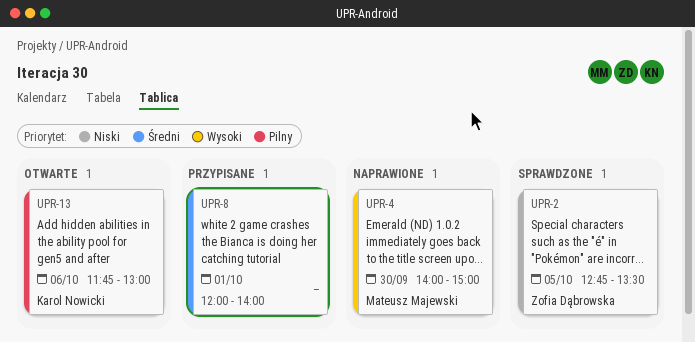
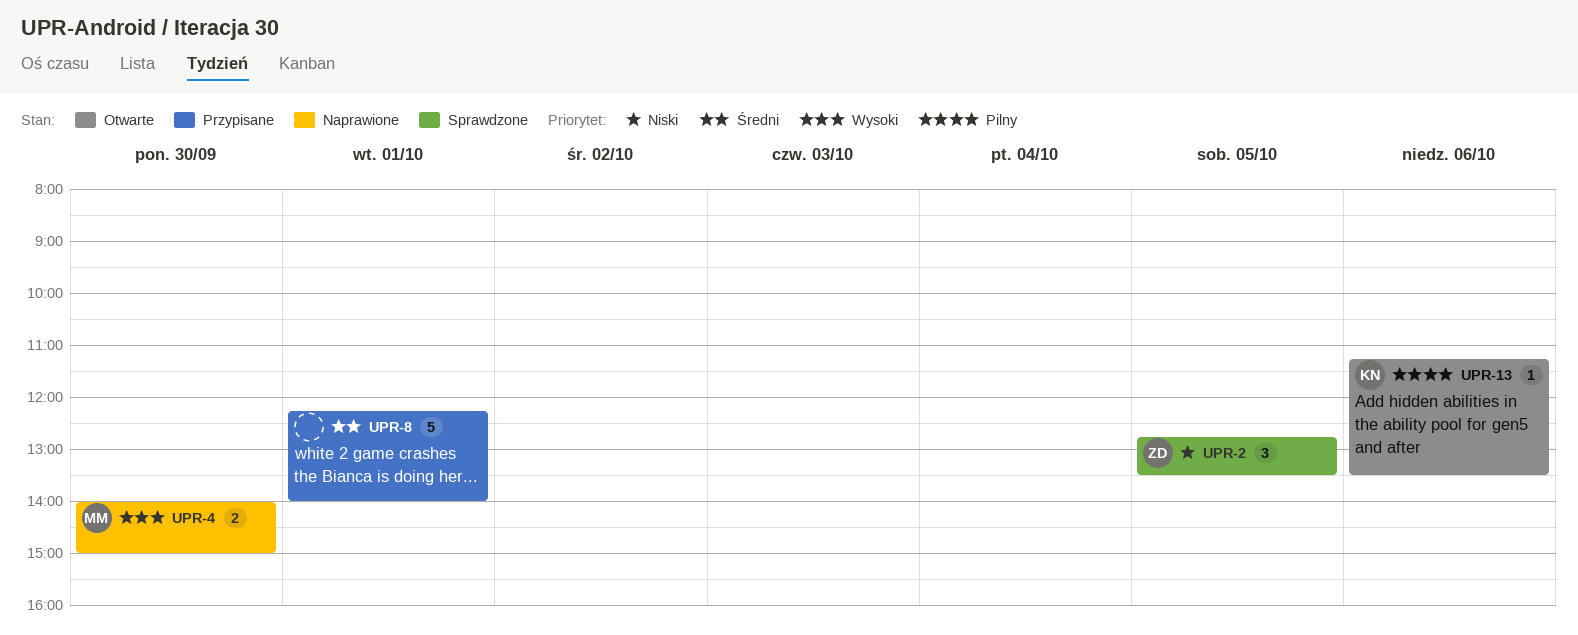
UPR-8, begins: 12:00 -> 12:15
UPR-13, begins: 11:45 -> 11:15
UPR-13, ends: 13:00 -> 13:30

